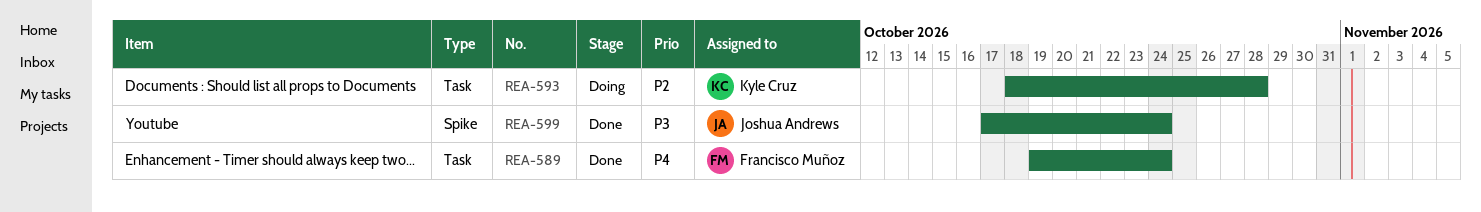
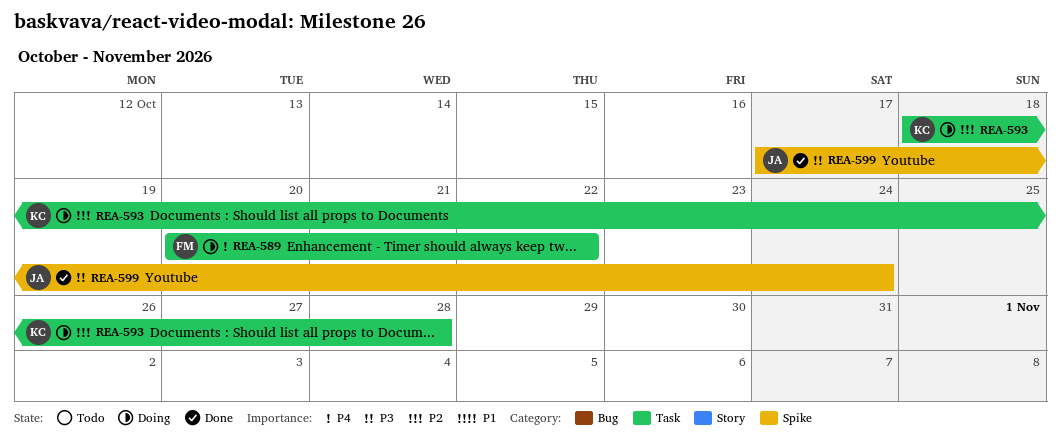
REA-589, status: Done -> Doing
REA-589, start: Oct 19 -> Oct 20
REA-589, due: Oct 24 -> Oct 22

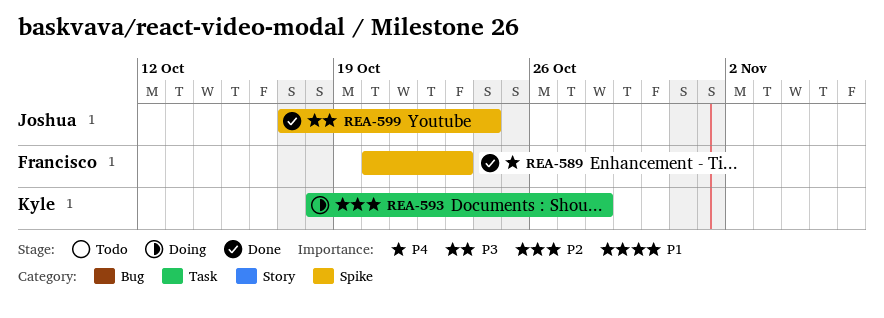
REA-589, status: Doing -> Done
REA-589, label: Task -> Spike
REA-589, due: Oct 22 -> Oct 23

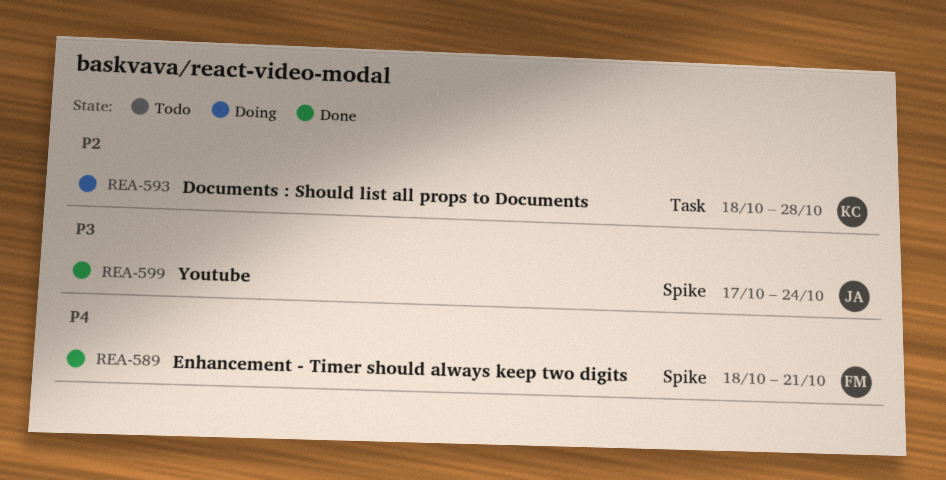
REA-589, start: Oct 20 -> Oct 18
REA-589, due: Oct 23 -> Oct 21

